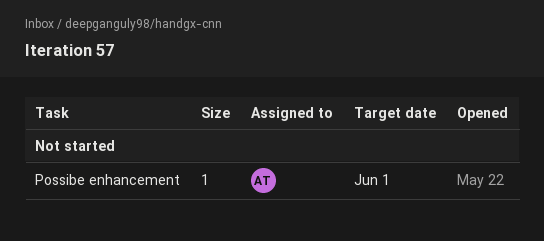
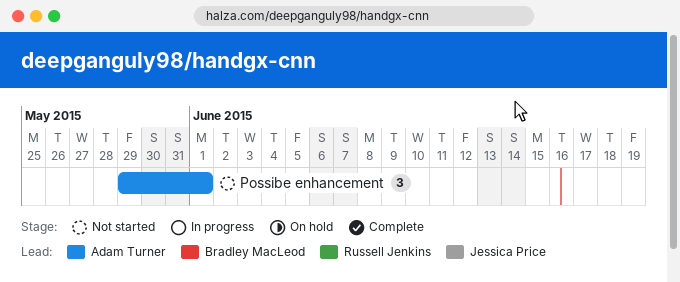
Possibe enhancement, estimate: 1 -> 3

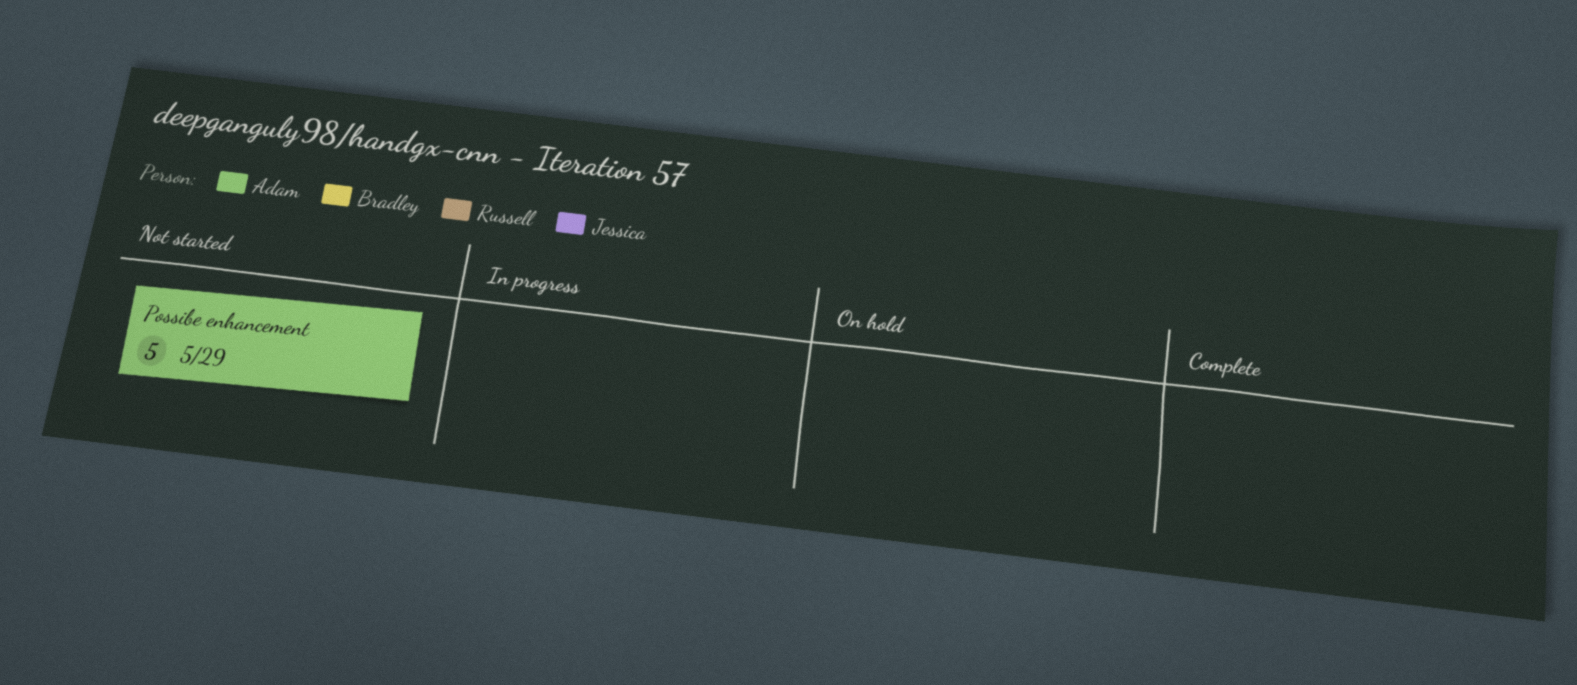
Possibe enhancement, estimate: 3 -> 5
Possibe enhancement, due: Jun 1 -> May 29

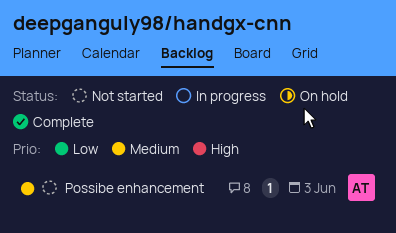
Possibe enhancement, estimate: 5 -> 1
Possibe enhancement, due: May 29 -> Jun 3

